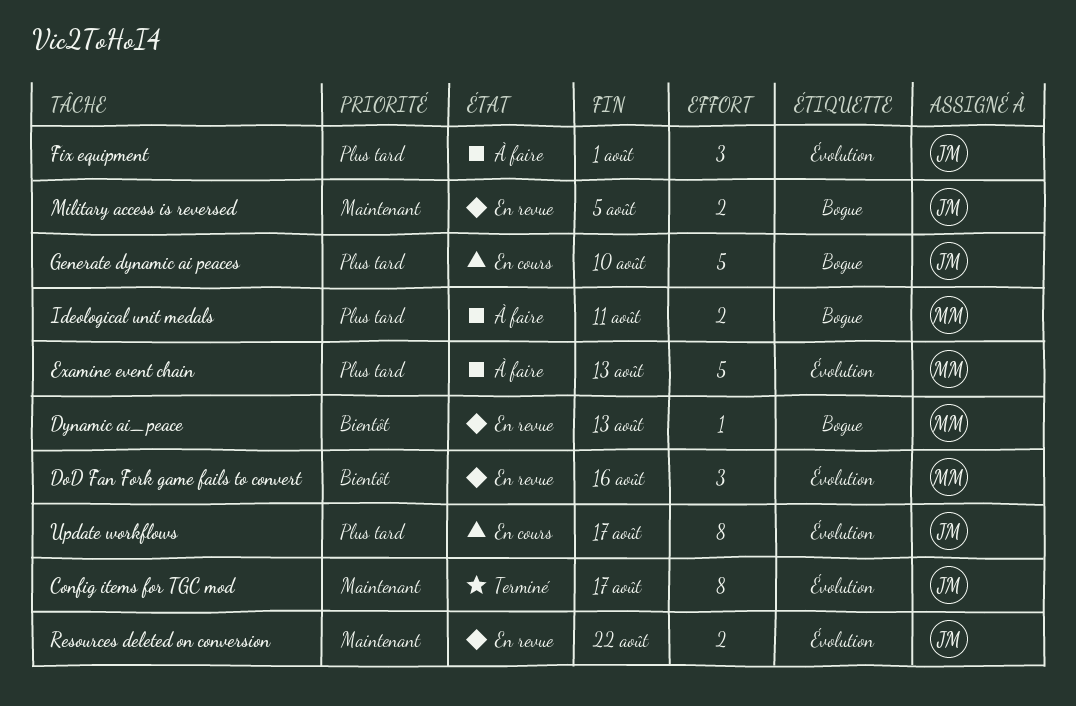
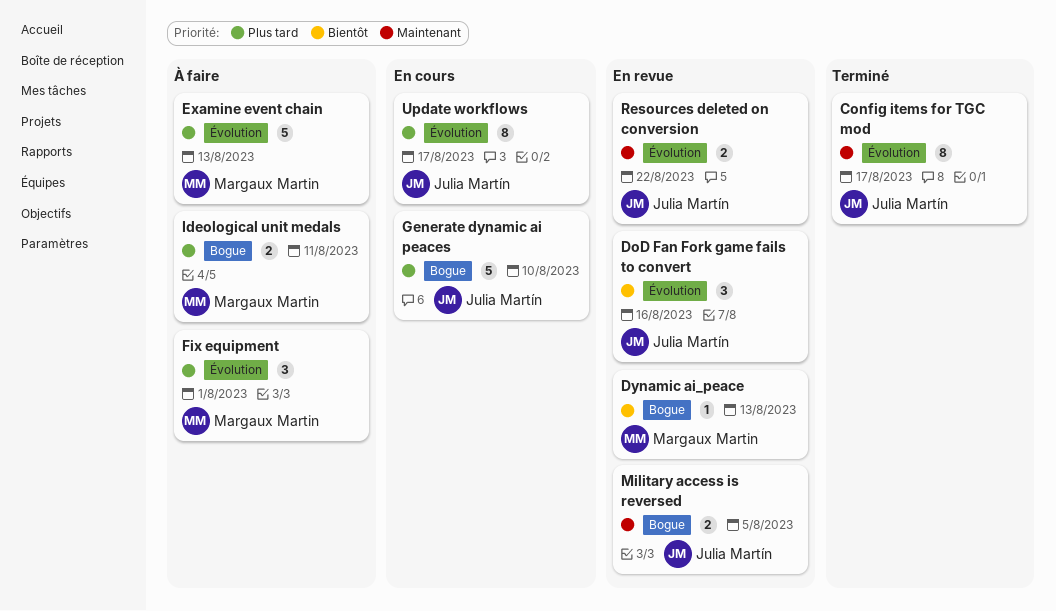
DoD Fan Fork game fails to convert, owner: Margaux Martin -> Julia Martín
Fix equipment, owner: Julia Martín -> Margaux Martin

